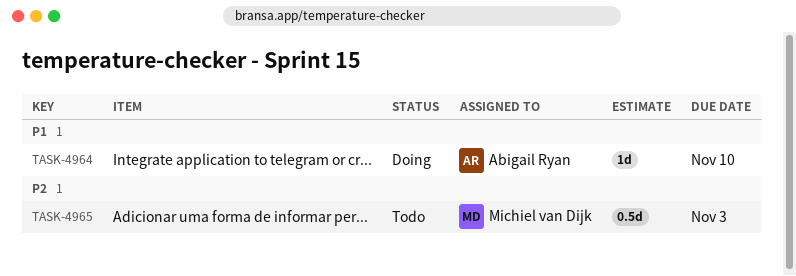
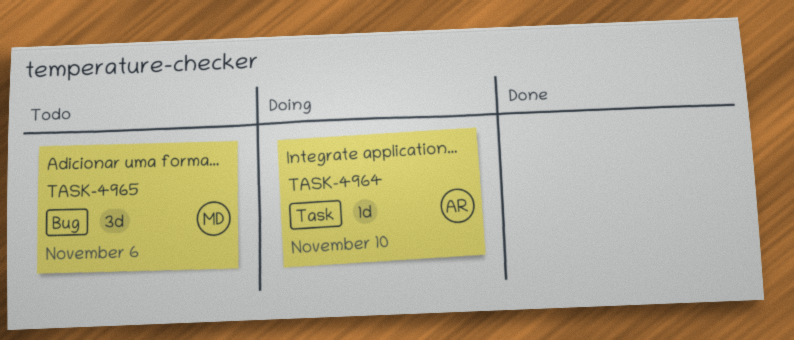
TASK-4965, estimate: 0.5d -> 3d
TASK-4965, due: Nov 3 -> Nov 6

